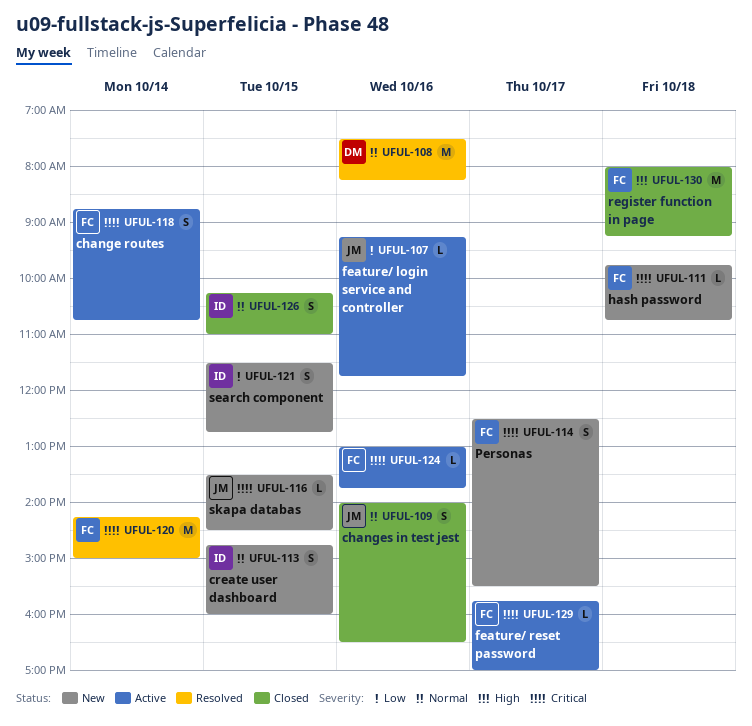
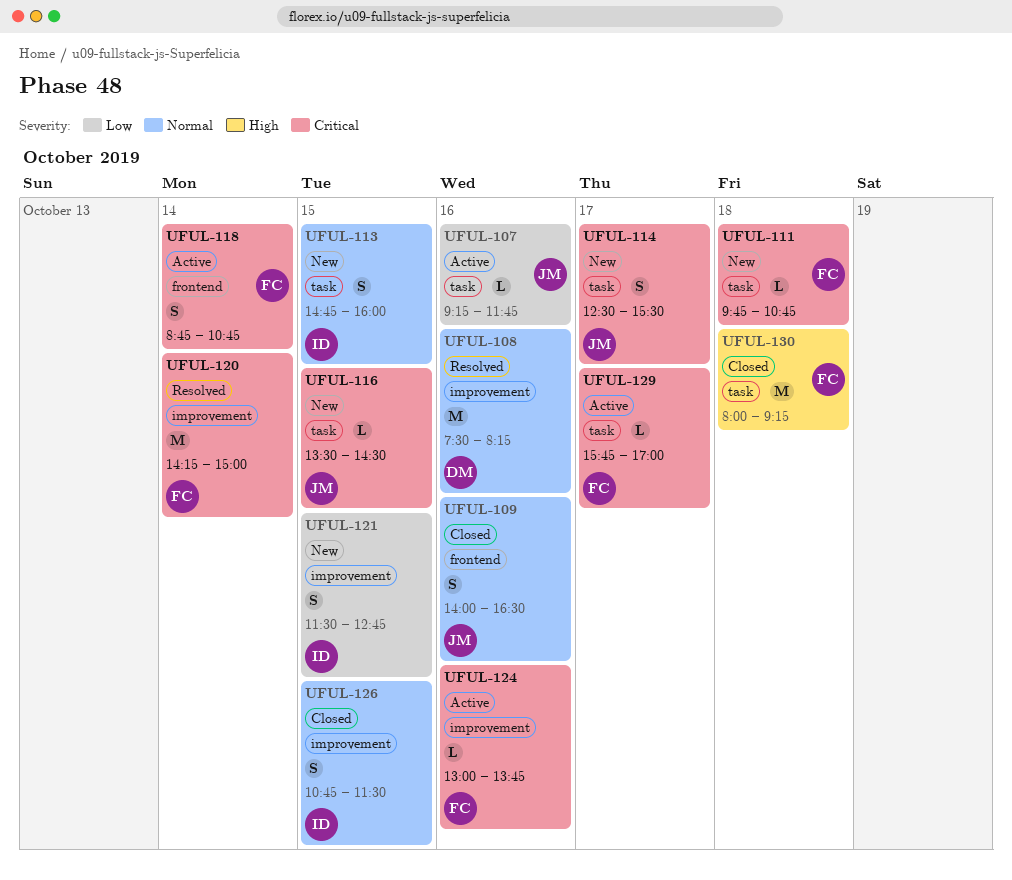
UFUL-114, owner: FC -> JM
UFUL-126, begins: 10:15 -> 10:45
UFUL-126, ends: 11:00 -> 11:30

